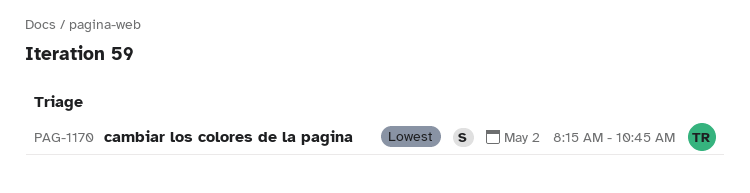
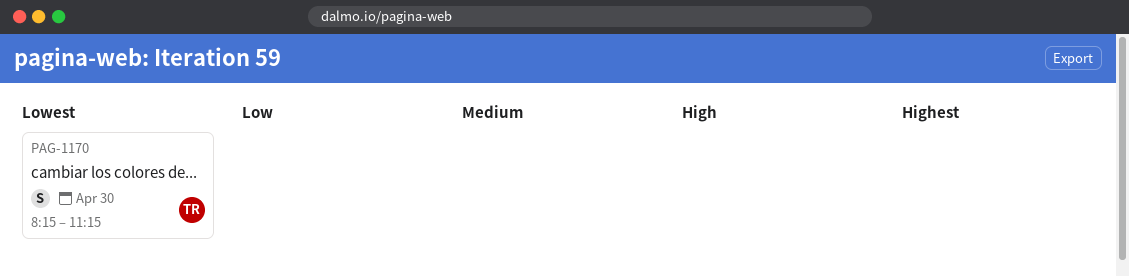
PAG-1170, day: May 2 -> Apr 30
PAG-1170, ends: 10:45 -> 11:15

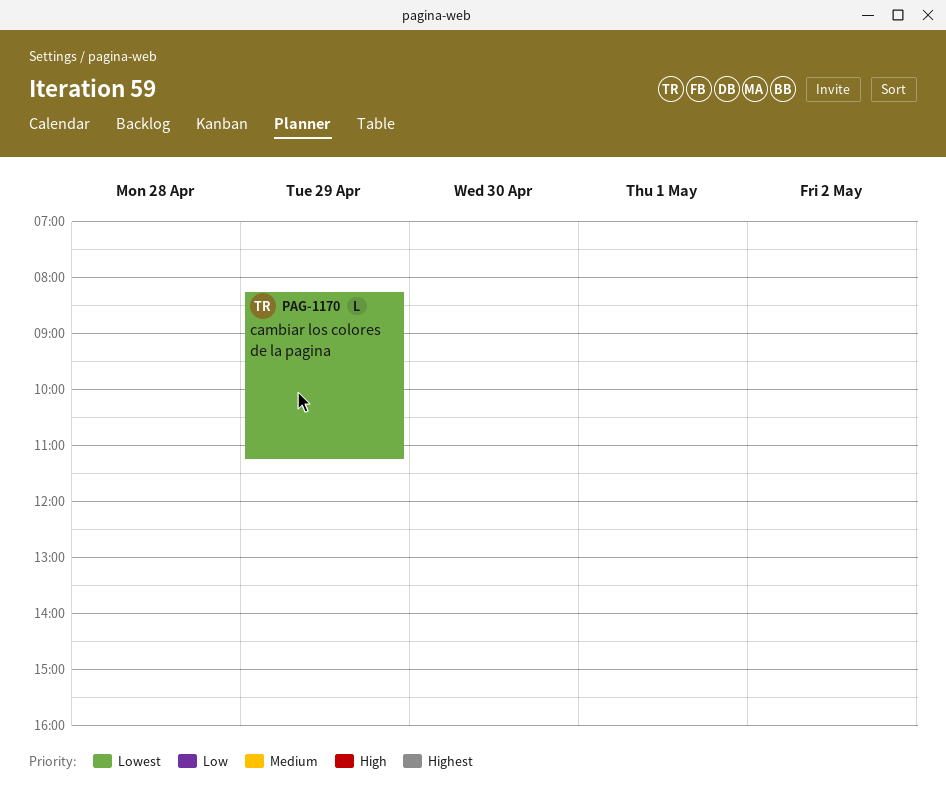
PAG-1170, estimate: S -> L
PAG-1170, day: Apr 30 -> Apr 29

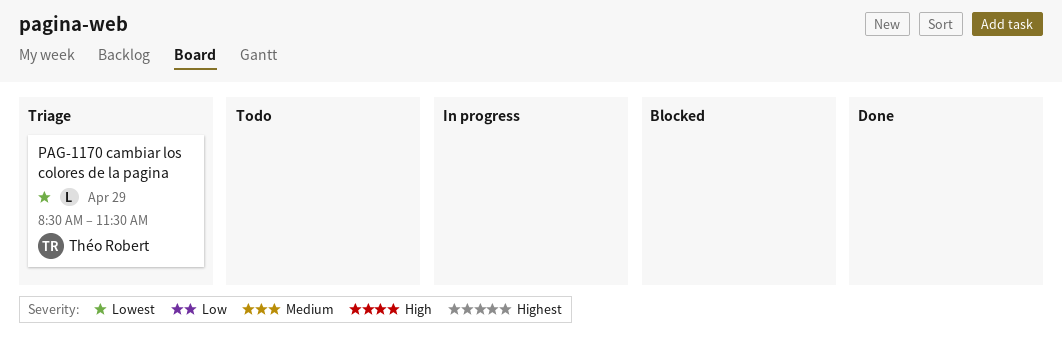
PAG-1170, begins: 08:15 -> 08:30
PAG-1170, ends: 11:15 -> 11:30

